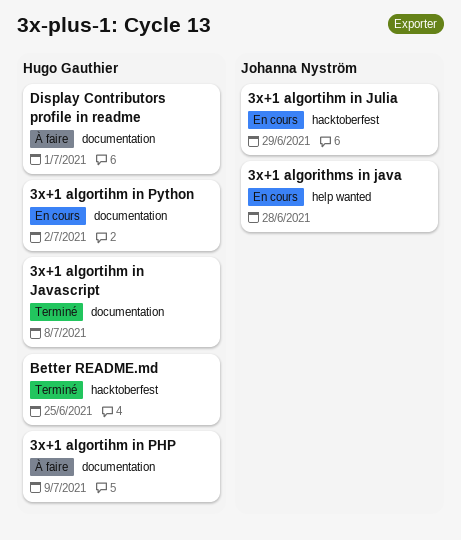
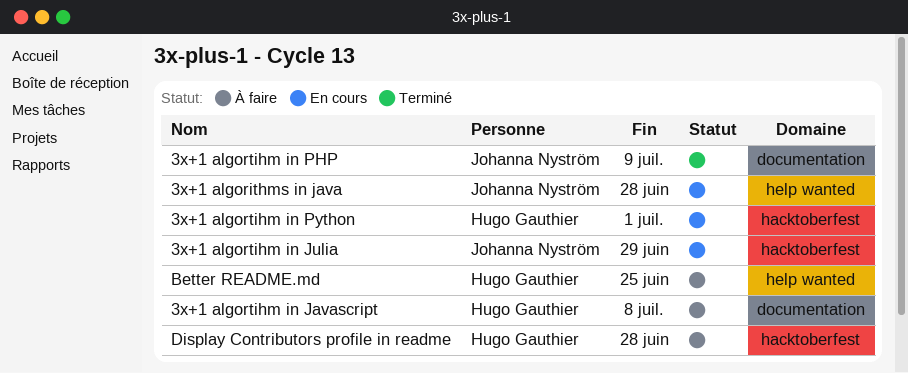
3x+1 algortihm in Javascript, status: Terminé -> À faire
3x+1 algortihm in PHP, status: À faire -> Terminé
3x+1 algortihm in PHP, owner: Hugo Gauthier -> Johanna Nyström
3x+1 algortihm in Python, label: documentation -> hacktoberfest
3x+1 algortihm in Python, due: Jul 2 -> Jul 1
Better README.md, status: Terminé -> À faire
Better README.md, label: hacktoberfest -> help wanted
Display Contributors profile in readme, label: documentation -> hacktoberfest
Display Contributors profile in readme, due: Jul 1 -> Jun 28

